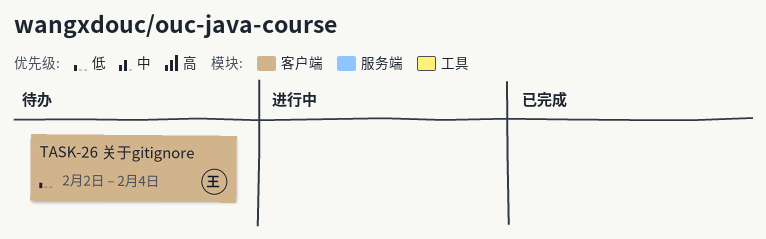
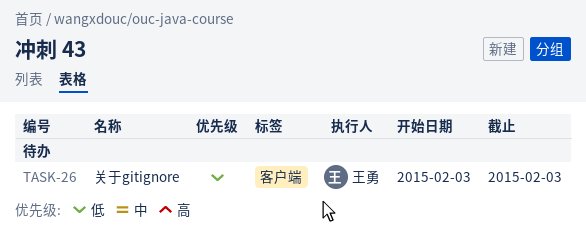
TASK-26, start: Feb 2 -> Feb 3
TASK-26, due: Feb 4 -> Feb 3

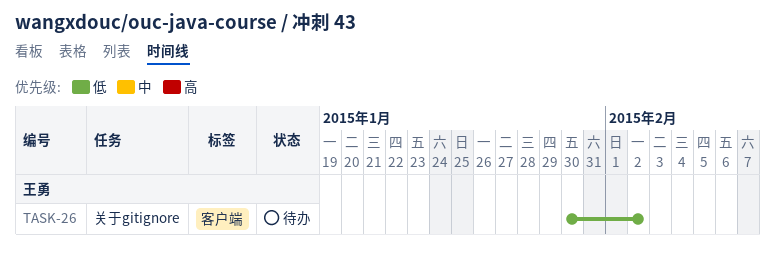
TASK-26, start: Feb 3 -> Jan 30
TASK-26, due: Feb 3 -> Feb 2

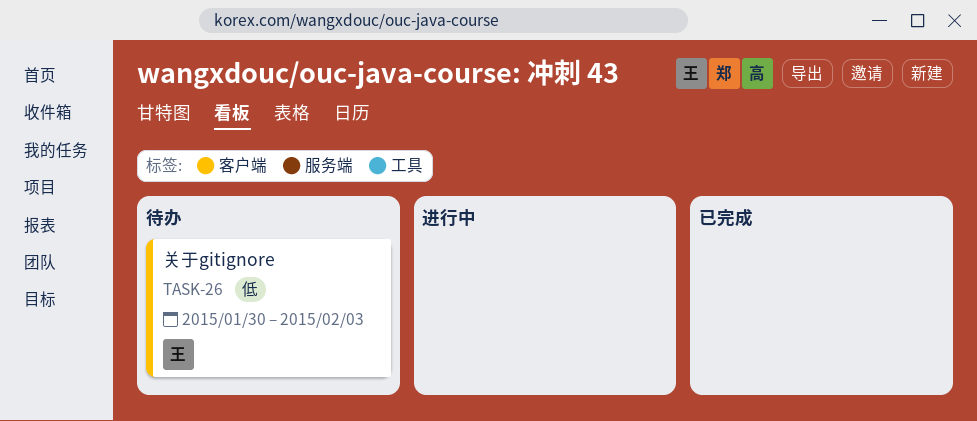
TASK-26, due: Feb 2 -> Feb 3

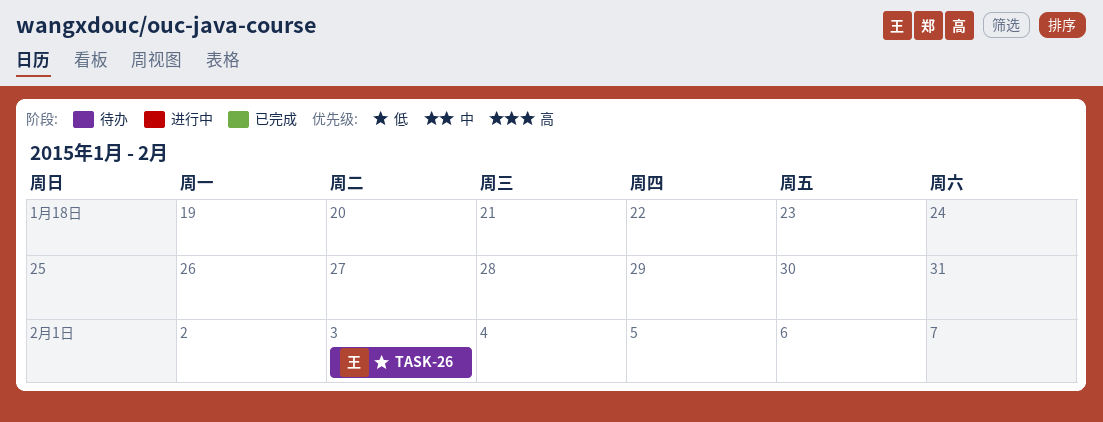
TASK-26, start: Jan 30 -> Feb 3

